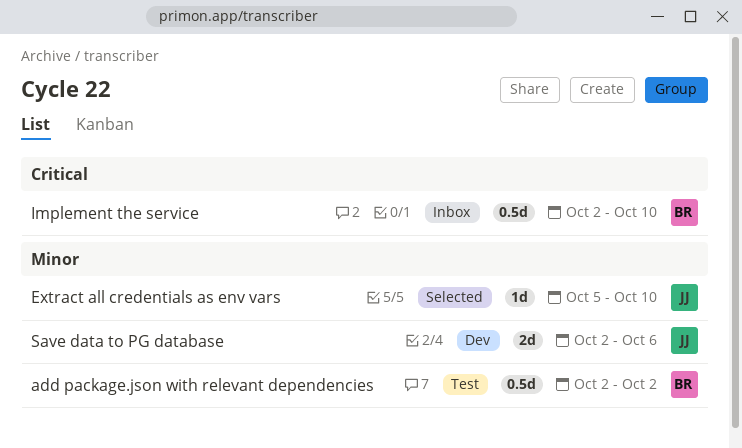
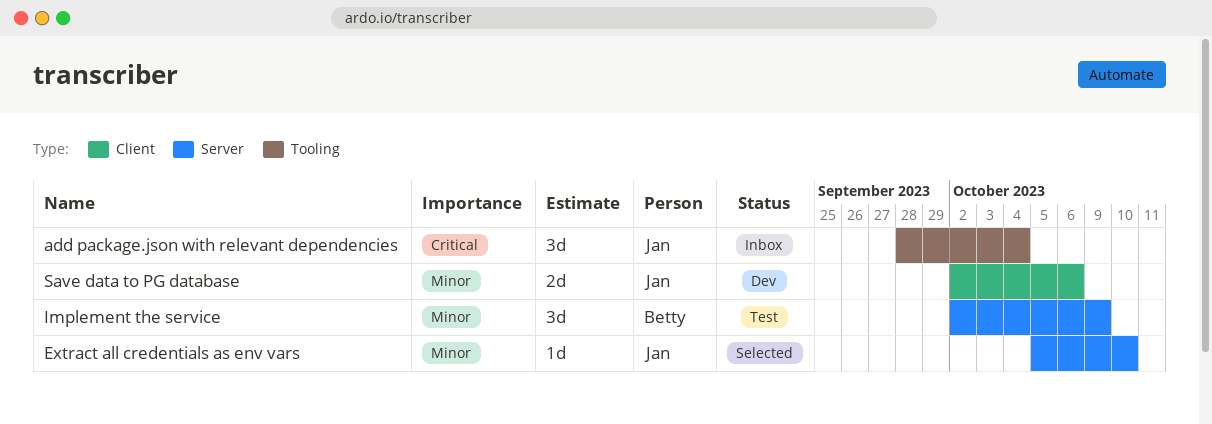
add package.json with relevant dependencies, status: Test -> Inbox
add package.json with relevant dependencies, owner: Betty -> Jan
add package.json with relevant dependencies, priority: Minor -> Critical
add package.json with relevant dependencies, estimate: 0.5d -> 3d
add package.json with relevant dependencies, start: Oct 2 -> Sep 28
add package.json with relevant dependencies, due: Oct 2 -> Oct 4
Implement the service, status: Inbox -> Test
Implement the service, priority: Critical -> Minor
Implement the service, estimate: 0.5d -> 3d
Implement the service, due: Oct 10 -> Oct 9

